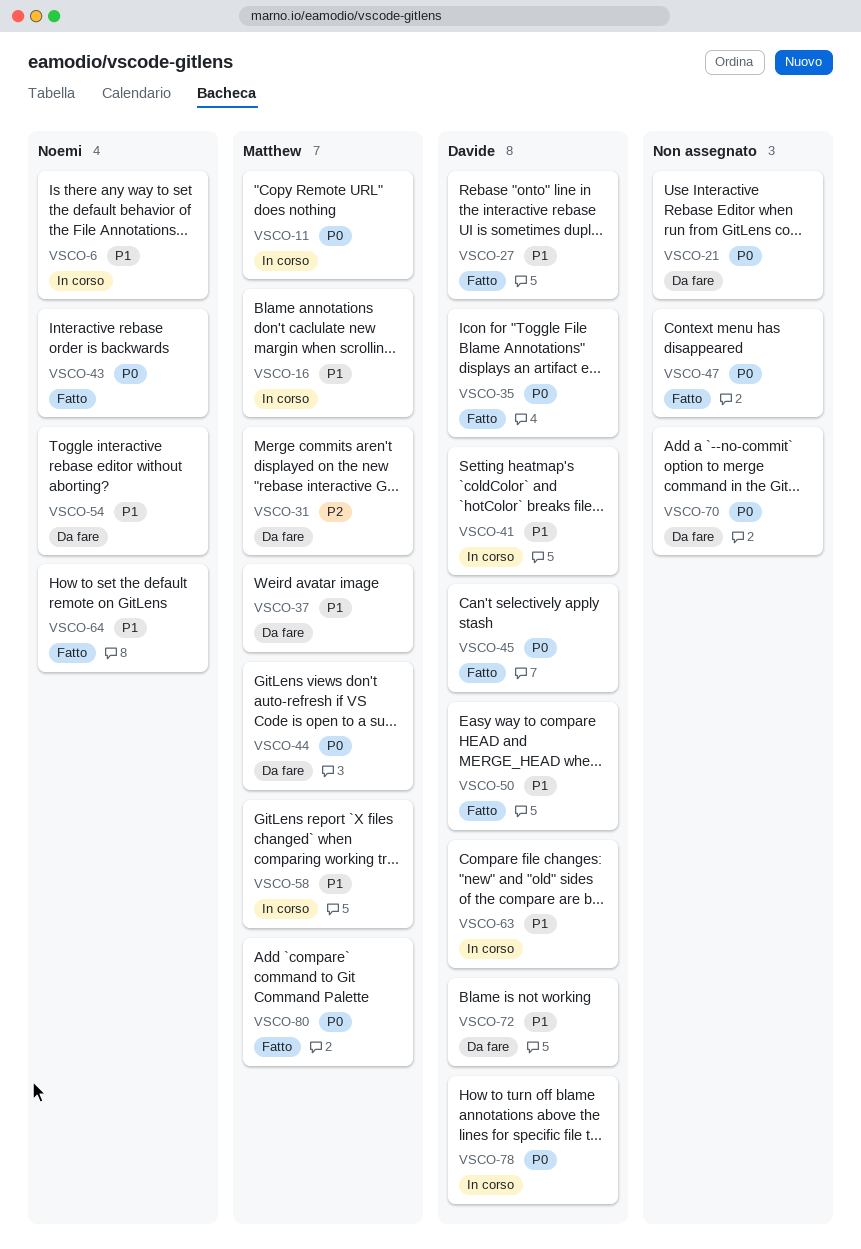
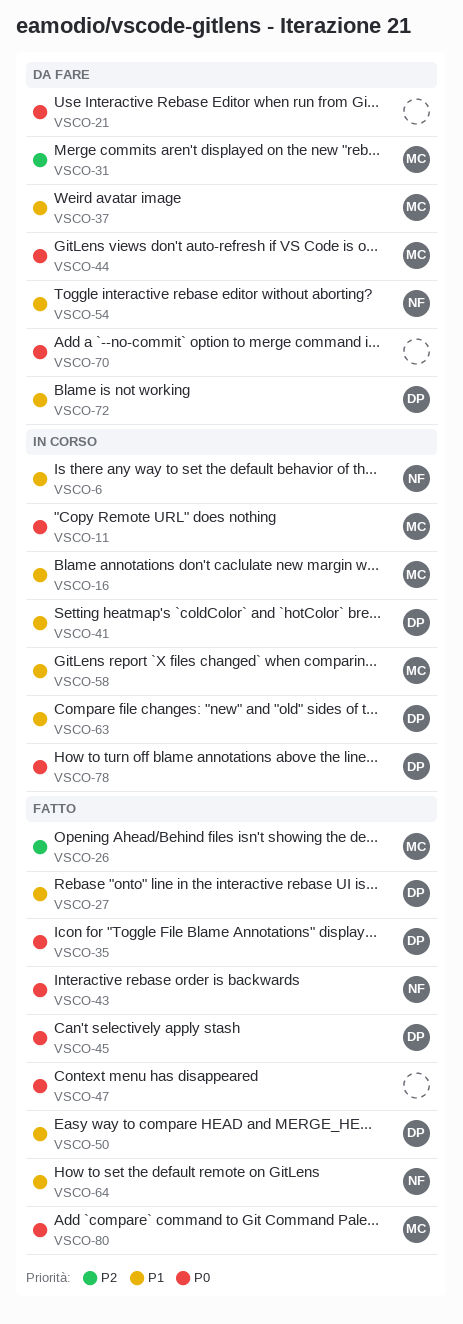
VSCO-26: none -> present

